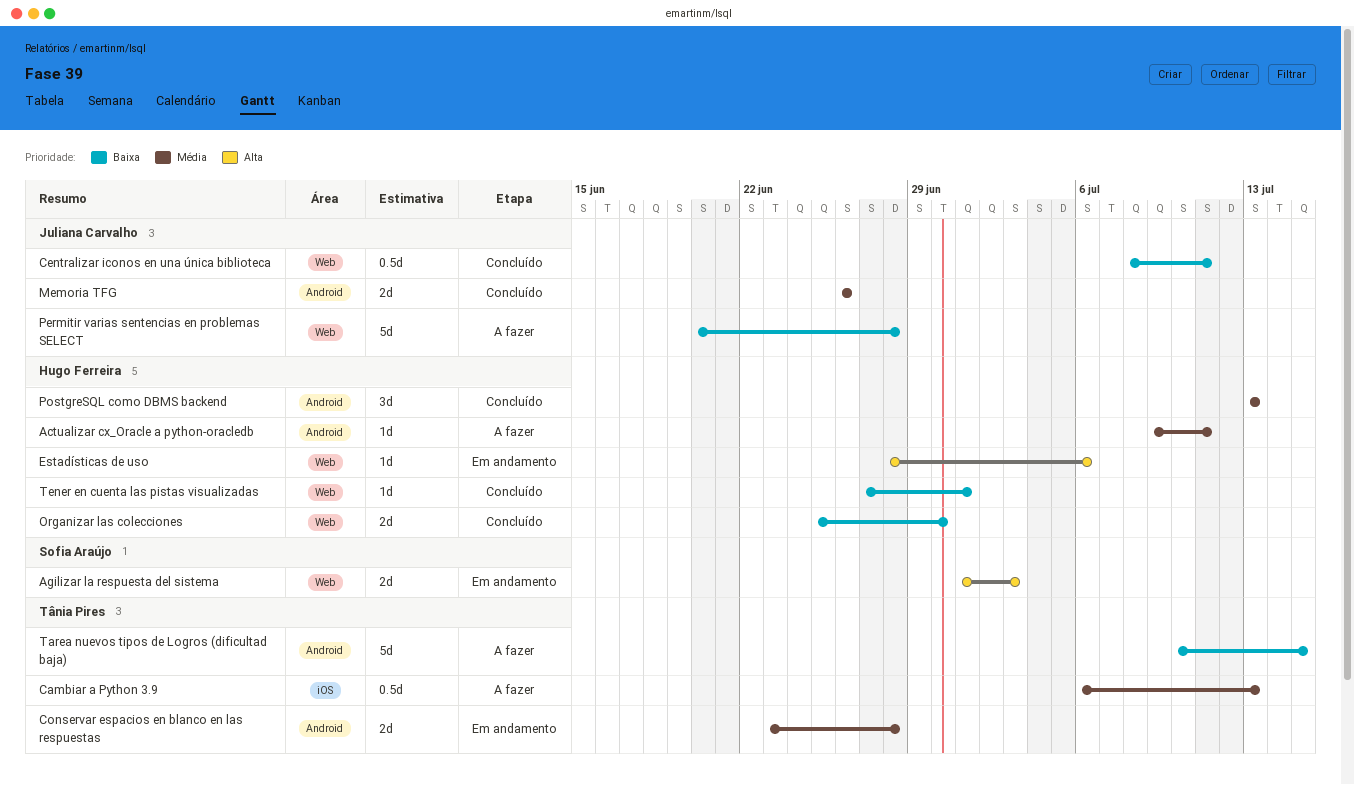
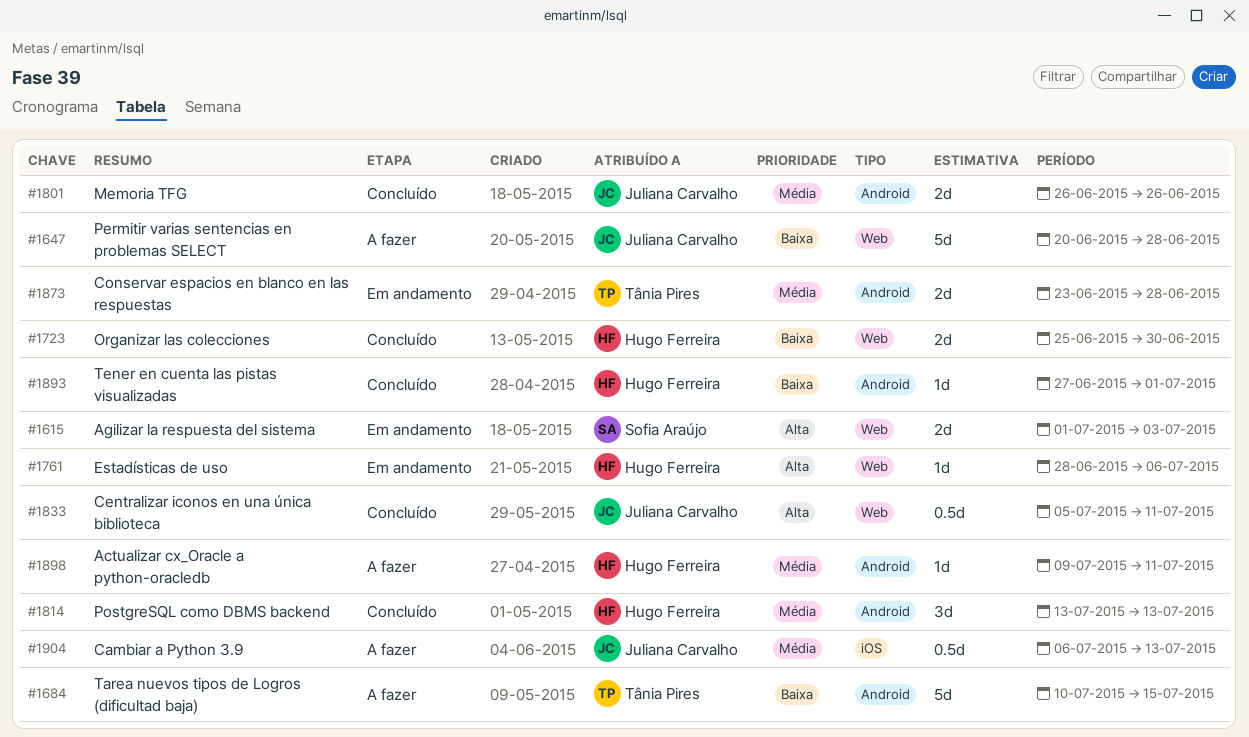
Cambiar a Python 3.9, owner: Tânia Pires -> Juliana Carvalho
Centralizar iconos en una única biblioteca, priority: Baixa -> Alta
Centralizar iconos en una única biblioteca, start: Jul 8 -> Jul 5
Tener en cuenta las pistas visualizadas, label: Web -> Android

